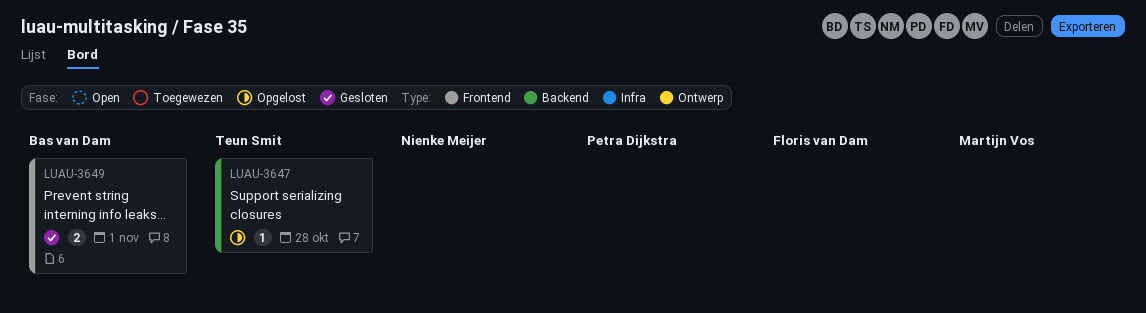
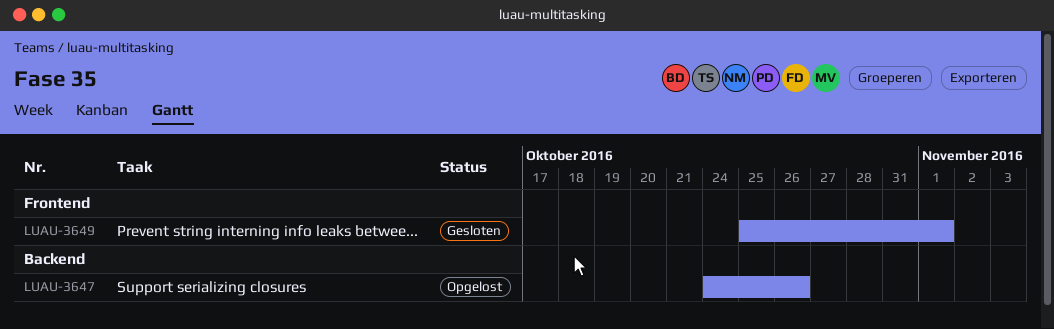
LUAU-3647, due: Oct 28 -> Oct 26

